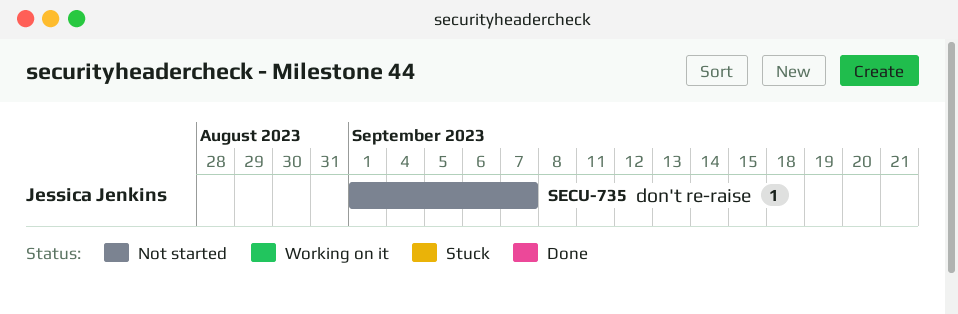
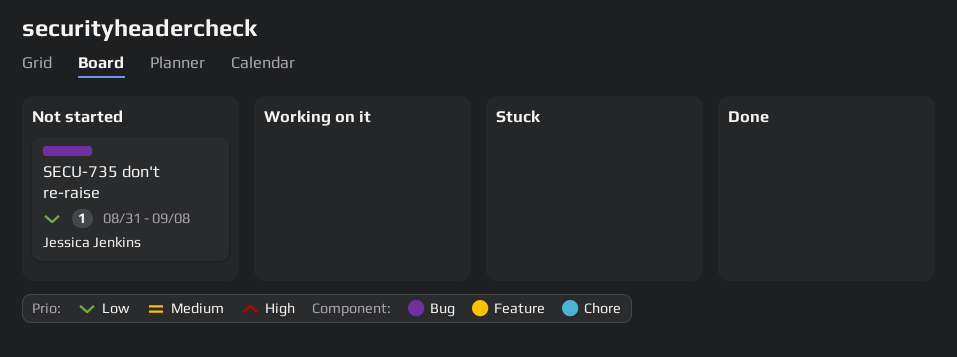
SECU-735, start: Sep 1 -> Aug 31
SECU-735, due: Sep 7 -> Sep 8

